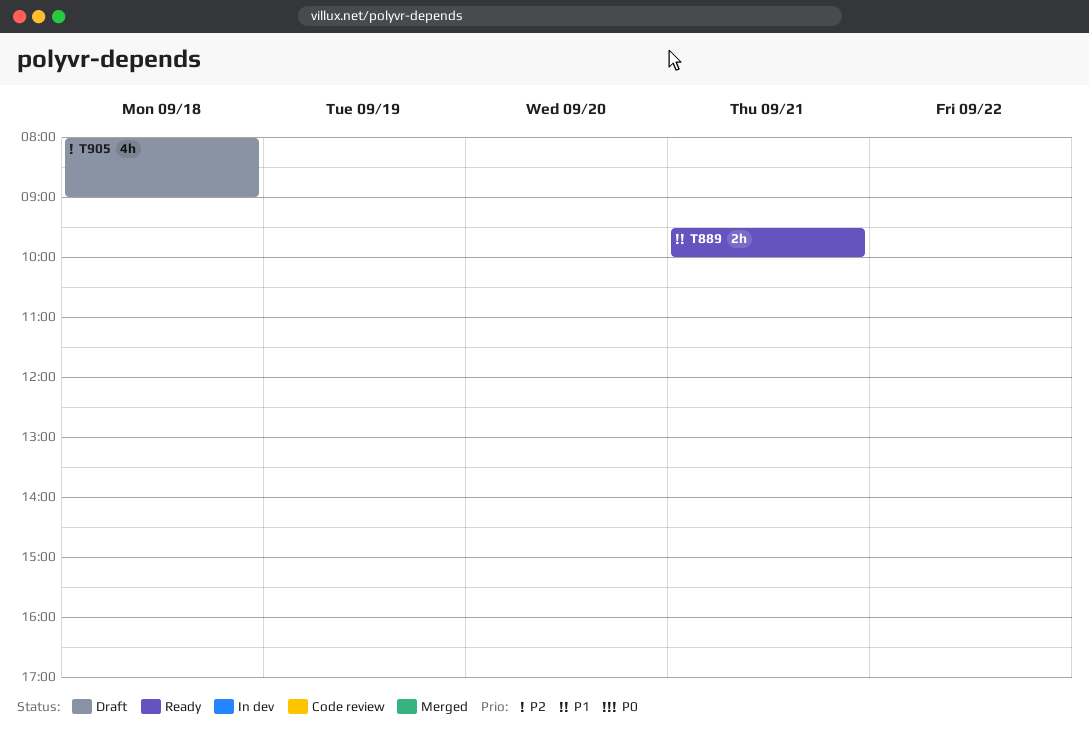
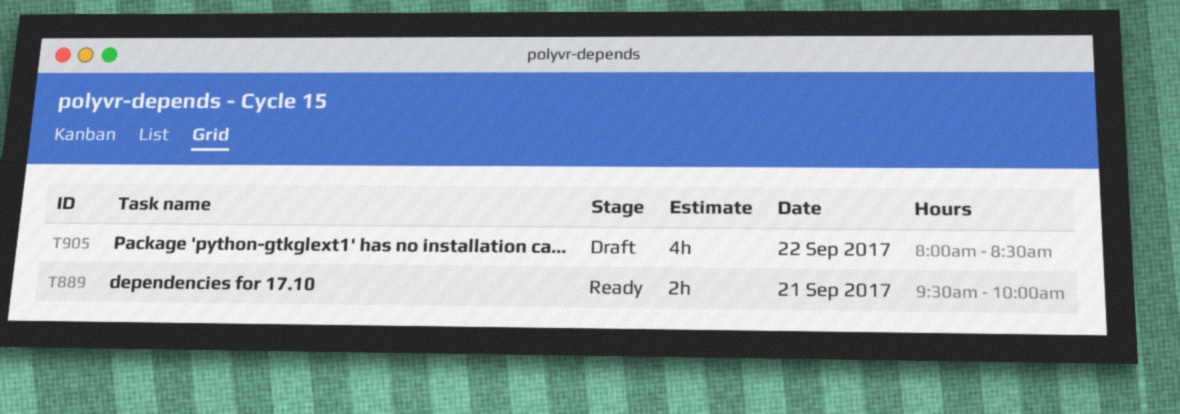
T905, day: Sep 18 -> Sep 22
T905, ends: 09:00 -> 08:30

